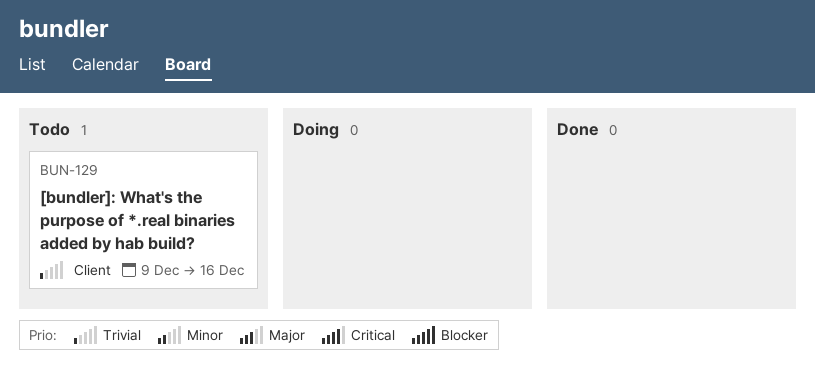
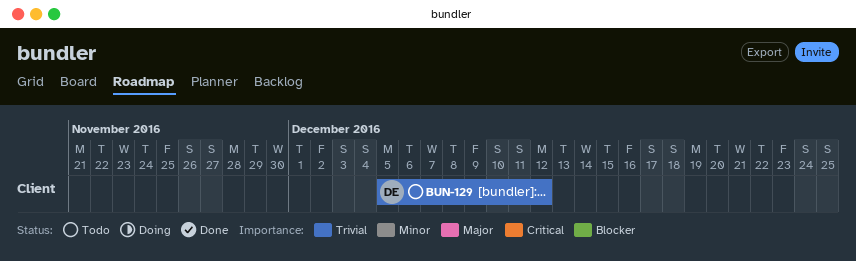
BUN-129, start: Dec 9 -> Dec 5
BUN-129, due: Dec 16 -> Dec 12

